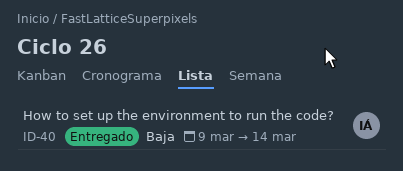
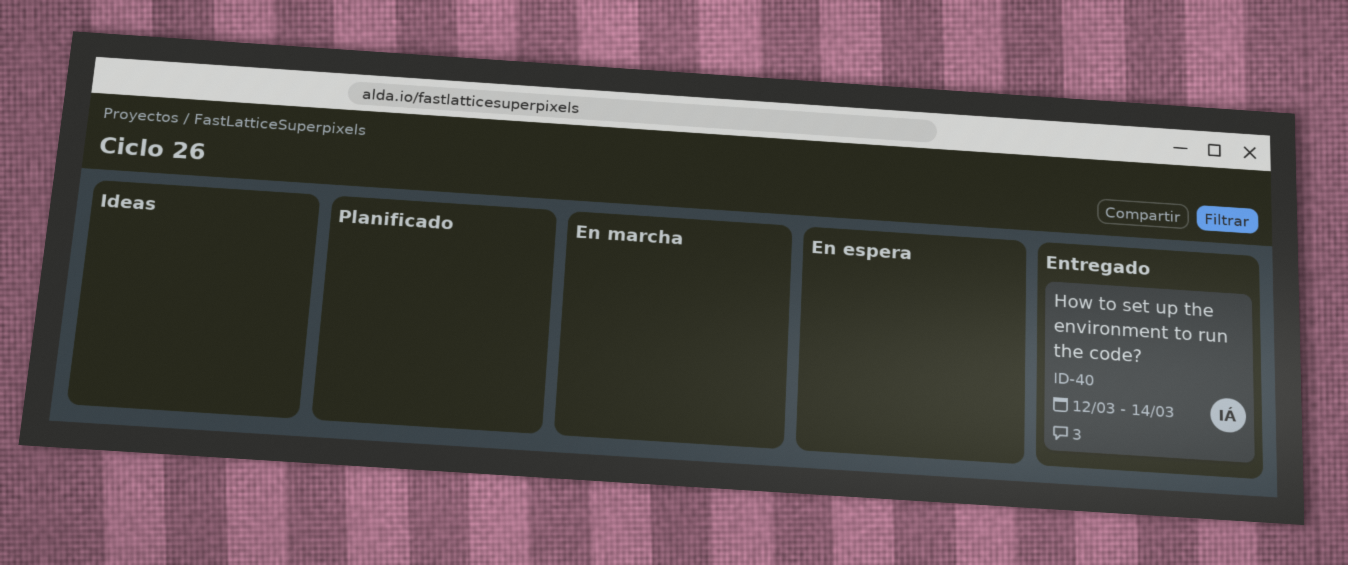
ID-40, start: Mar 9 -> Mar 12

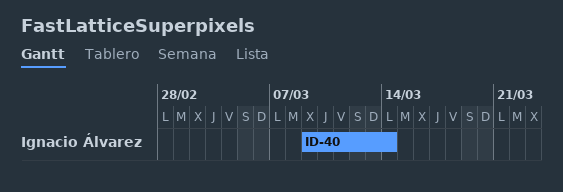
ID-40, start: Mar 12 -> Mar 9

